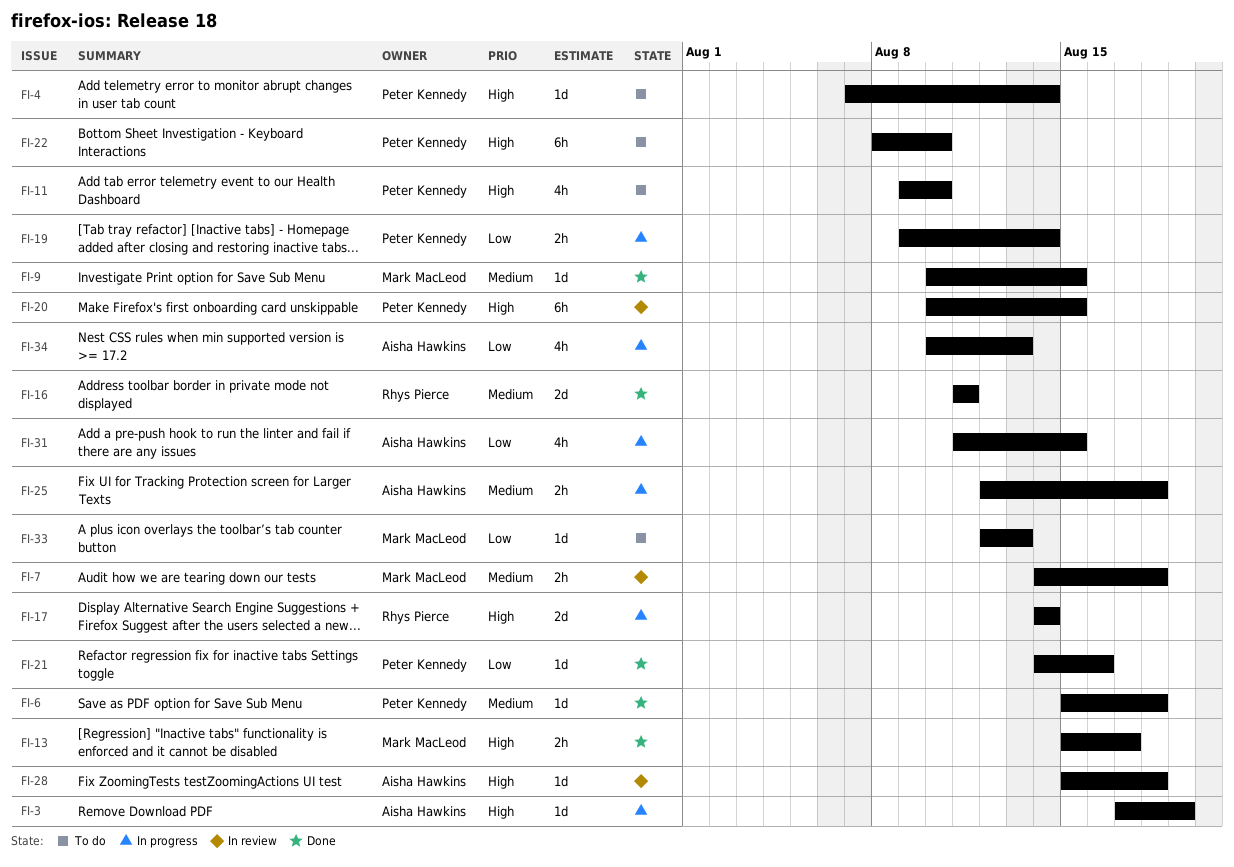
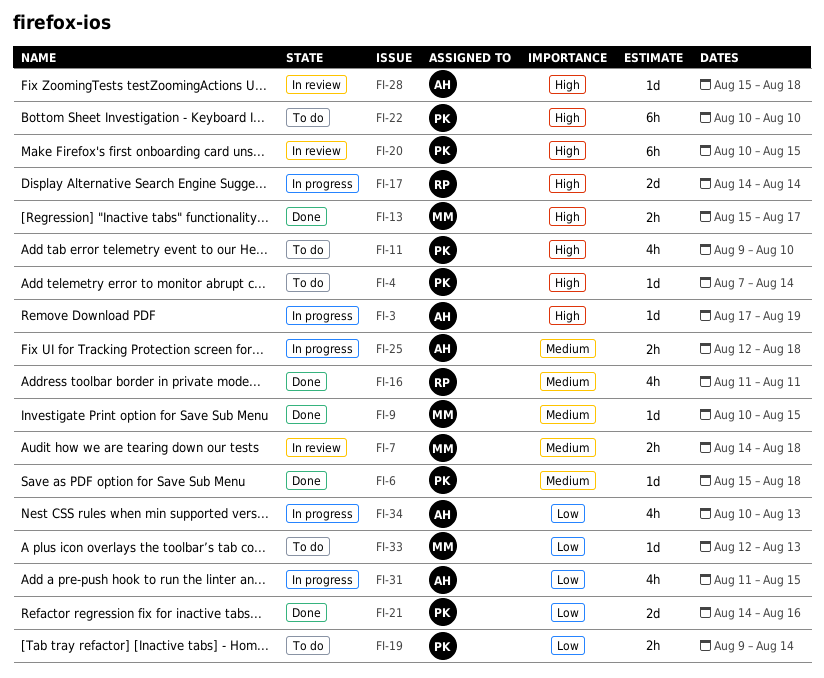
FI-16, estimate: 2d -> 4h
FI-19, status: In progress -> To do
FI-21, estimate: 1d -> 2d
FI-22, start: Aug 8 -> Aug 10

